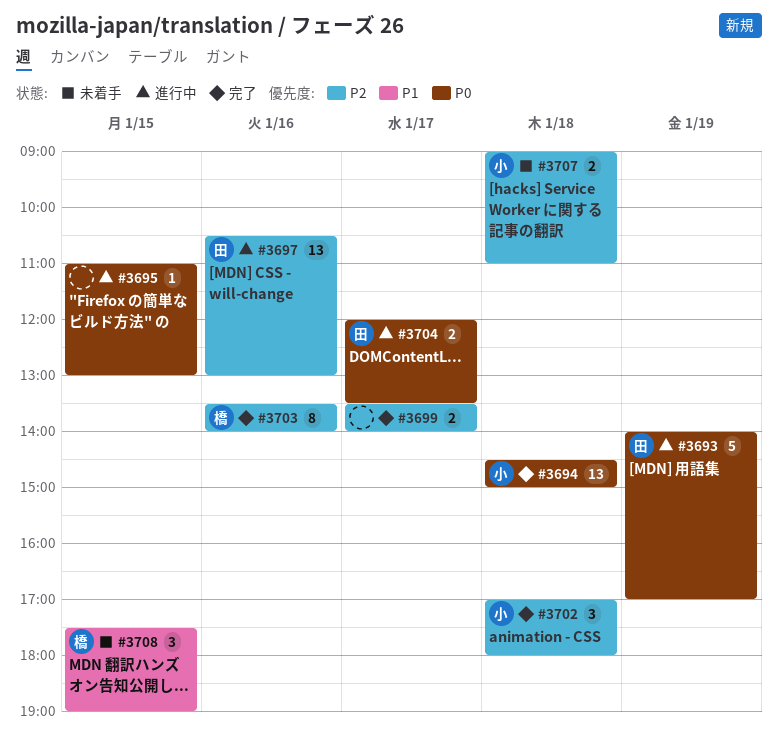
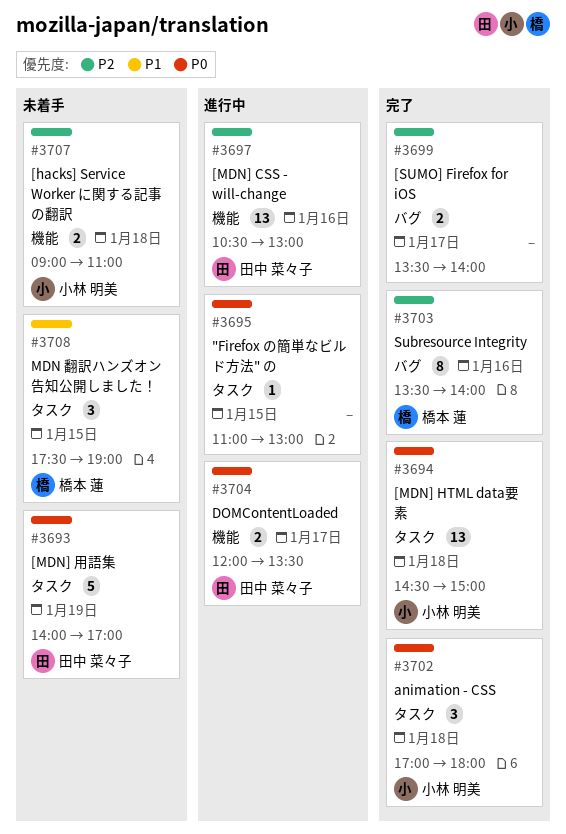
#3693, status: 進行中 -> 未着手
#3702, priority: P2 -> P0

